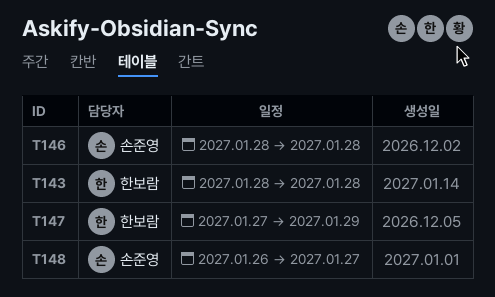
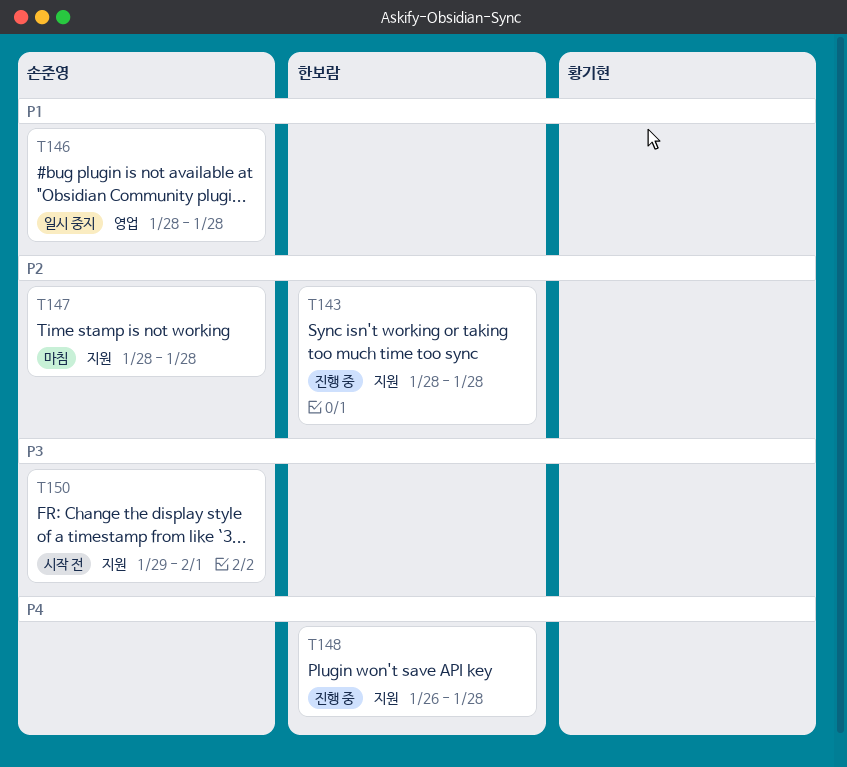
T147, owner: 한보람 -> 손준영
T147, start: Jan 27 -> Jan 28
T147, due: Jan 29 -> Jan 28
T148, owner: 손준영 -> 한보람
T148, due: Jan 27 -> Jan 28
T150: none -> present

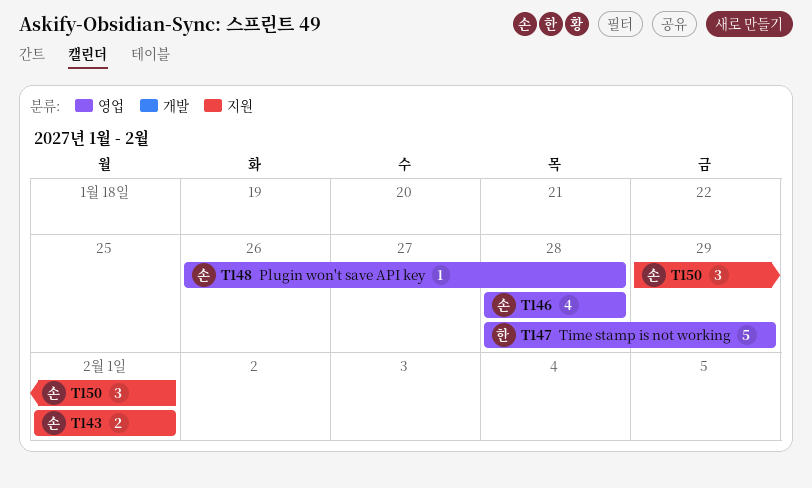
T143, owner: 한보람 -> 손준영
T143, start: Jan 28 -> Feb 1
T143, due: Jan 28 -> Feb 1
T147, owner: 손준영 -> 한보람
T147, label: 지원 -> 영업
T147, due: Jan 28 -> Jan 29
T148, owner: 한보람 -> 손준영
T148, label: 지원 -> 영업

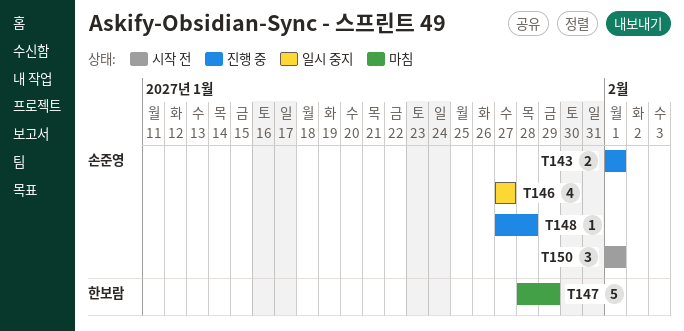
T146, start: Jan 28 -> Jan 27
T146, due: Jan 28 -> Jan 27
T148, start: Jan 26 -> Jan 27
T150, start: Jan 29 -> Feb 1

